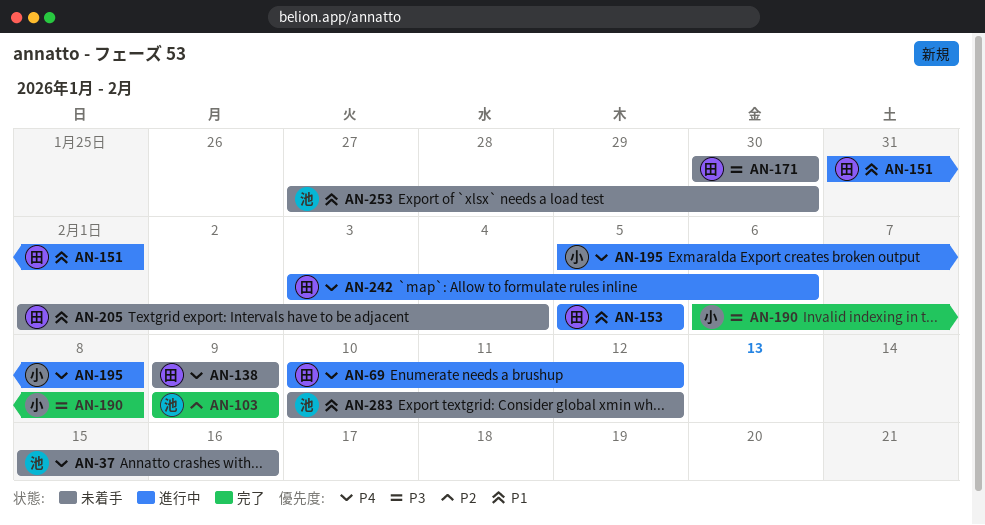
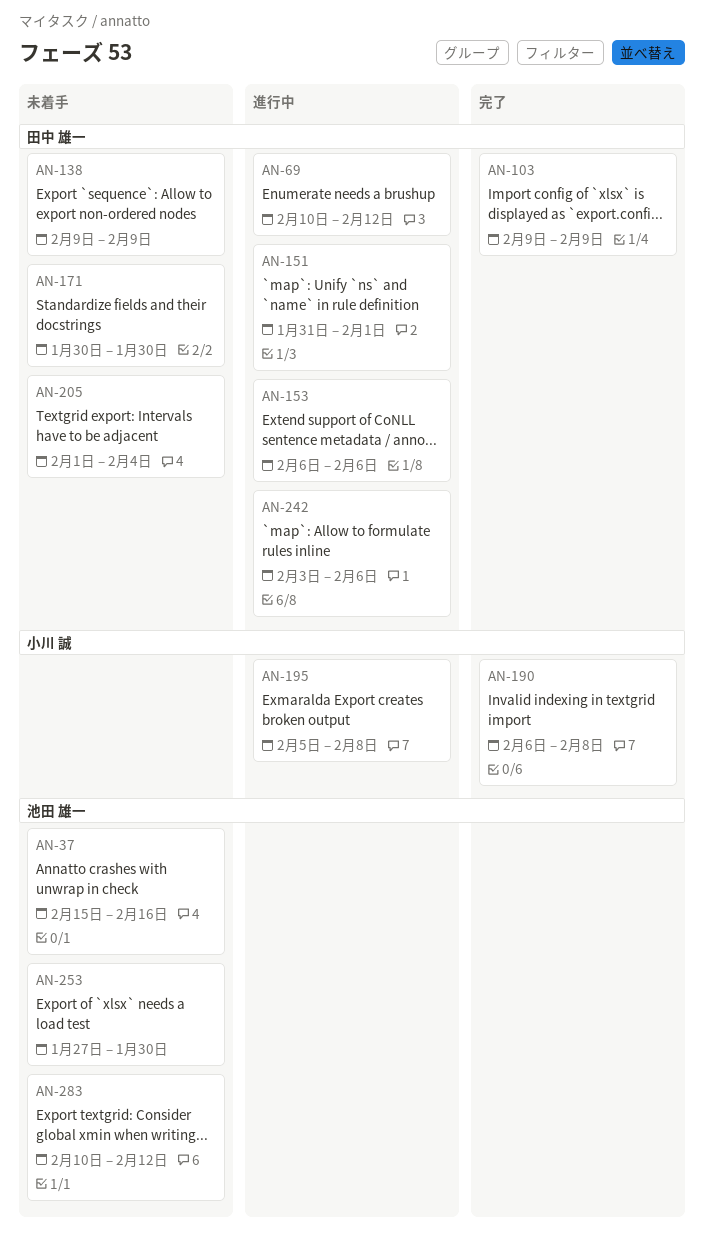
AN-103, owner: 池田 雄一 -> 田中 雄一
AN-153, start: Feb 5 -> Feb 6
AN-153, due: Feb 5 -> Feb 6

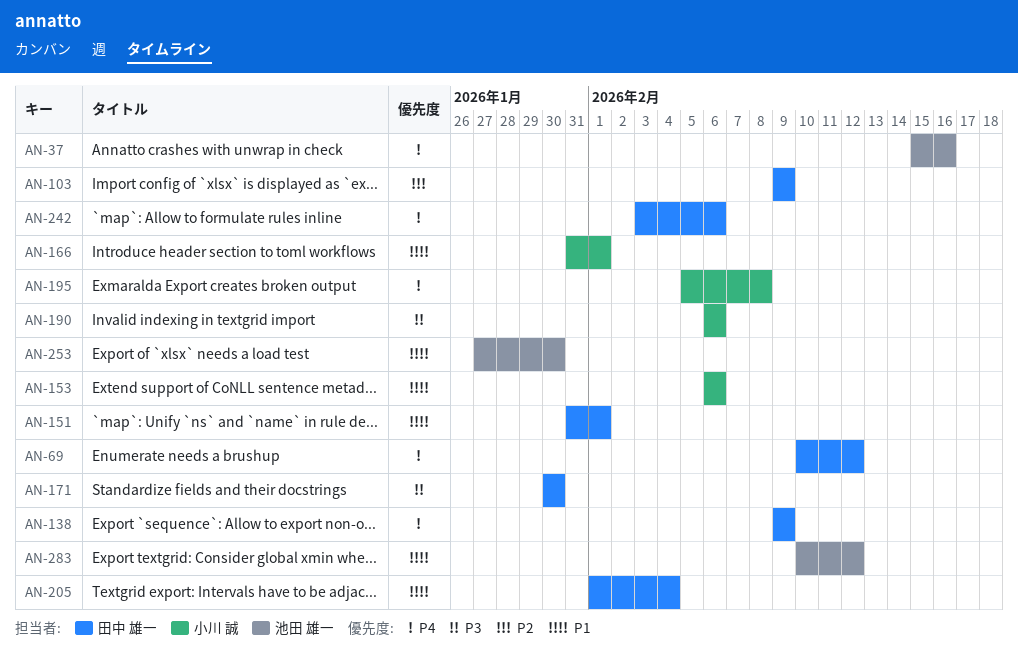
AN-153, owner: 田中 雄一 -> 小川 誠
AN-166: none -> present
AN-190, due: Feb 8 -> Feb 6

